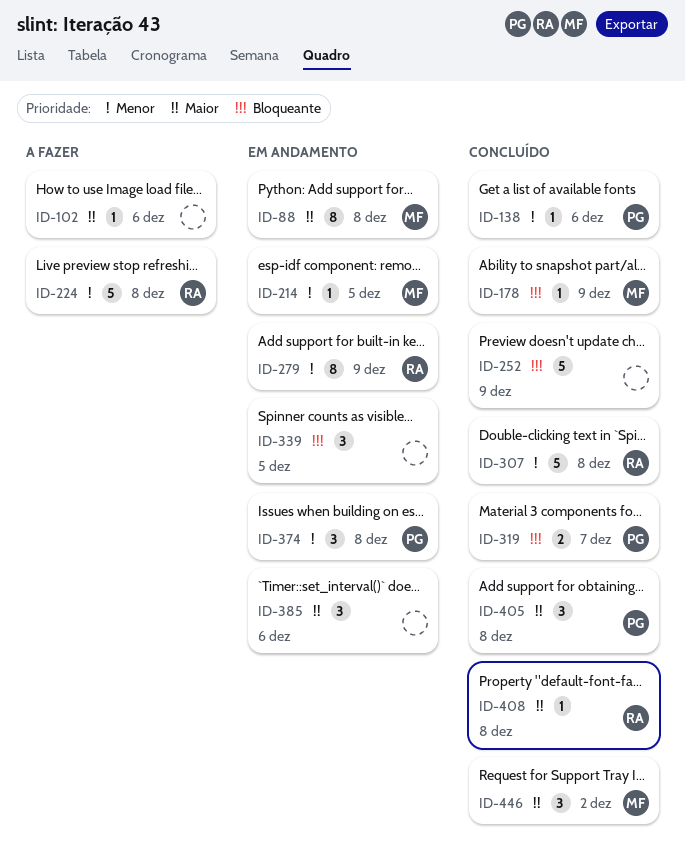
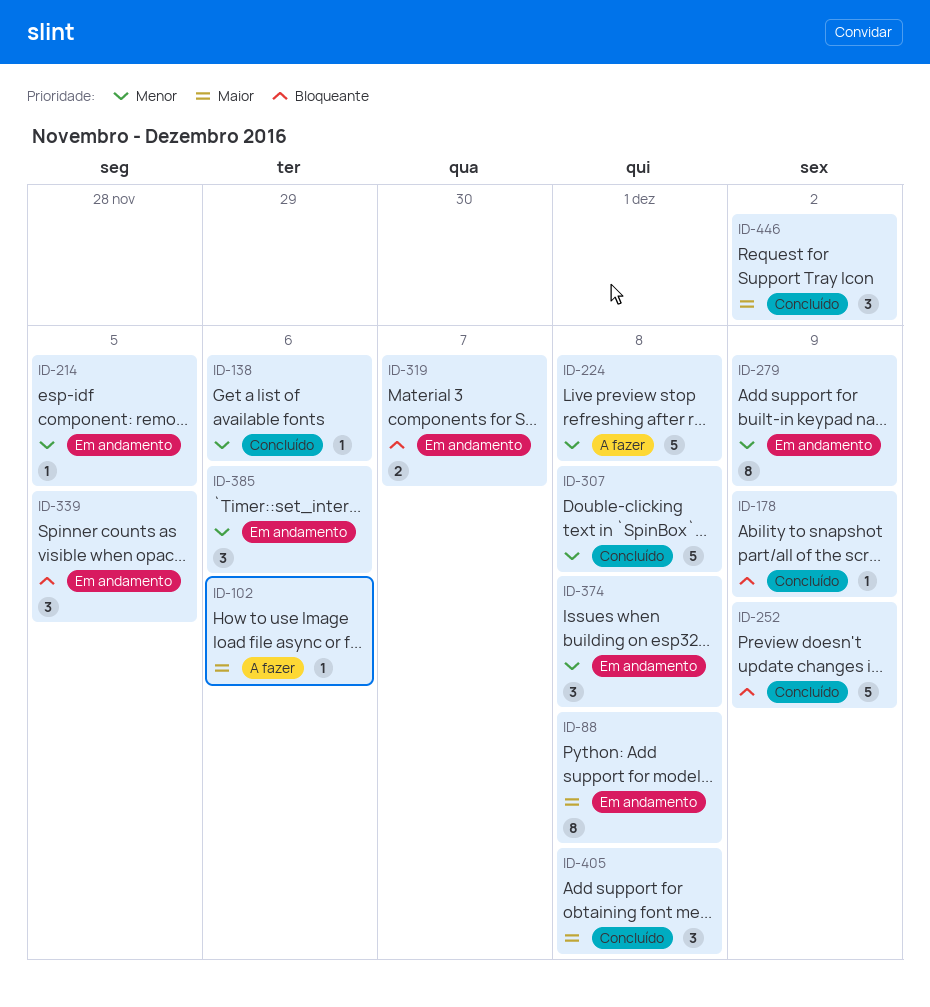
ID-319, status: Concluído -> Em andamento
ID-385, priority: Maior -> Menor
ID-408: present -> none

